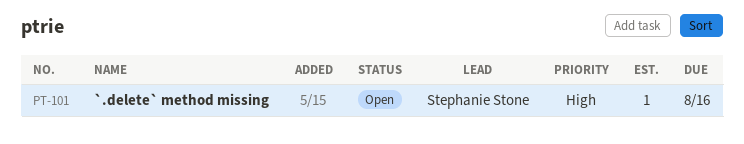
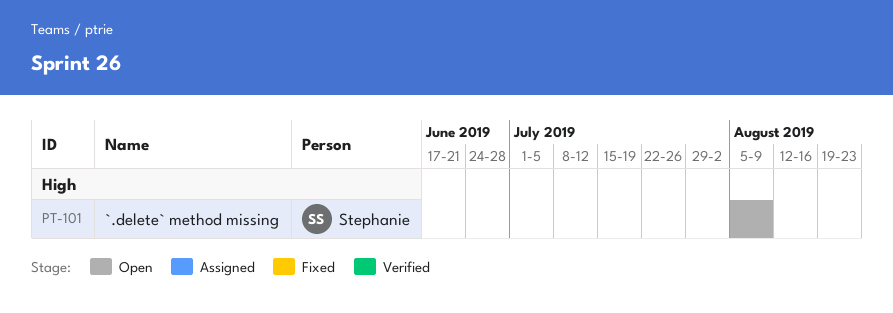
PT-101, due: Aug 16 -> Aug 9

